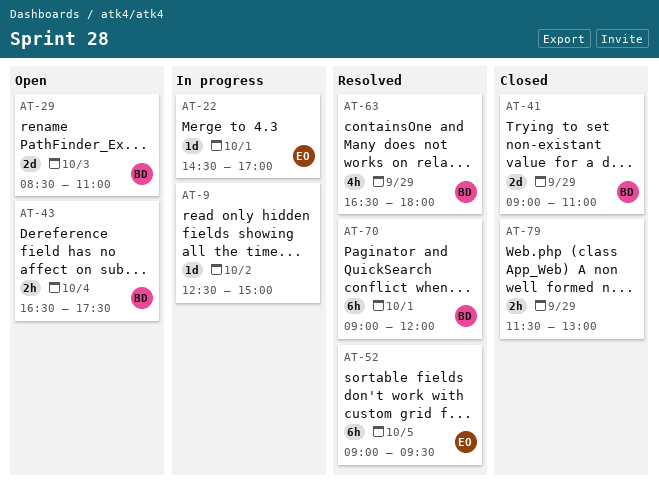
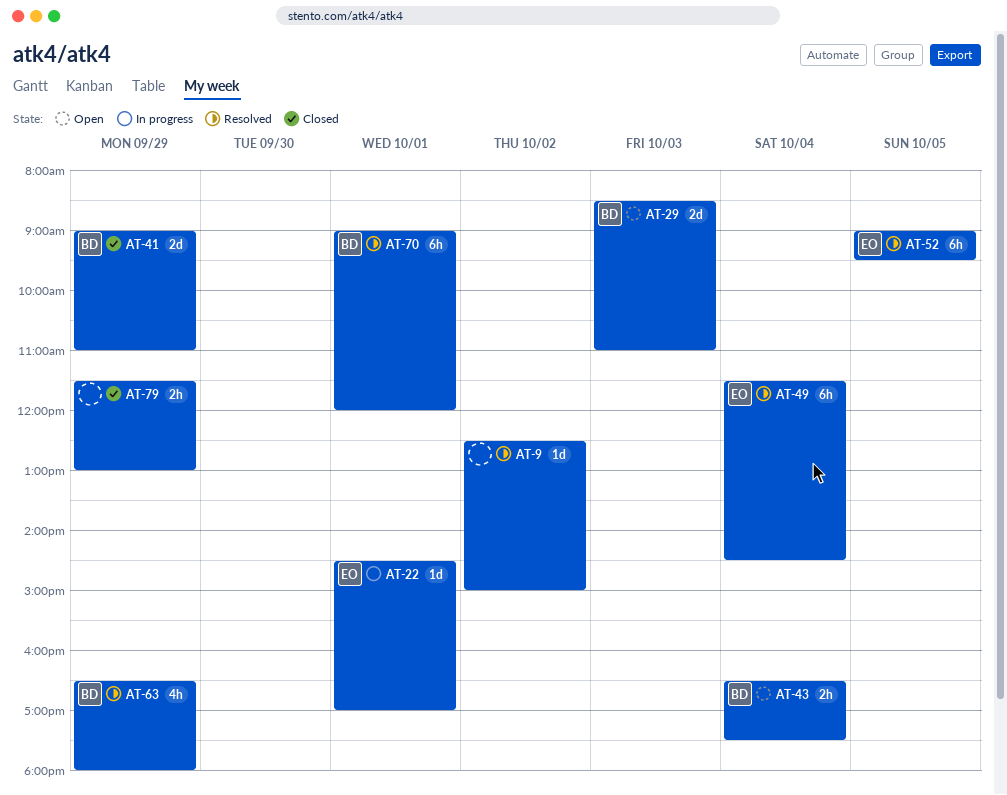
AT-9, status: In progress -> Resolved
AT-49: none -> present

